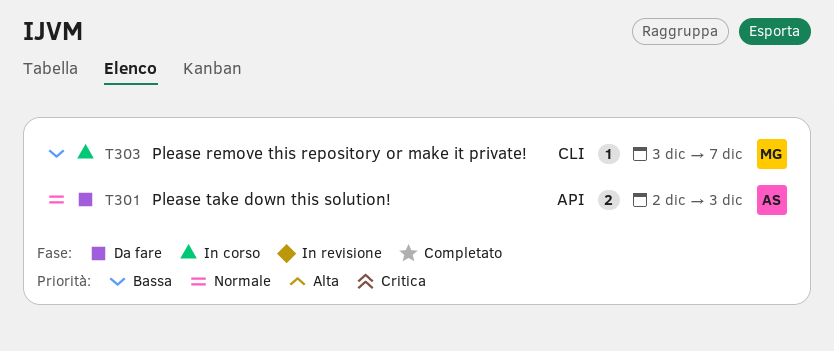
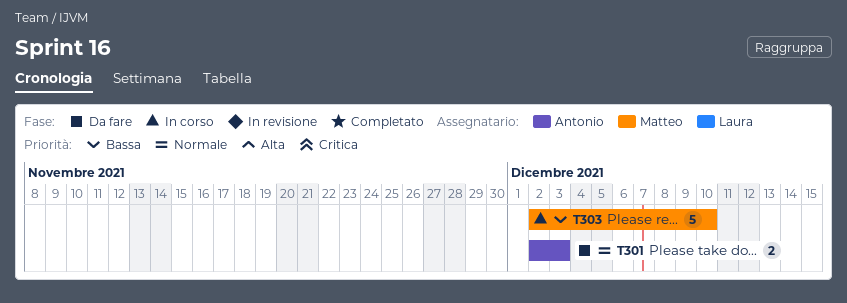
T303, estimate: 1 -> 5
T303, start: Dec 3 -> Dec 2
T303, due: Dec 7 -> Dec 10

